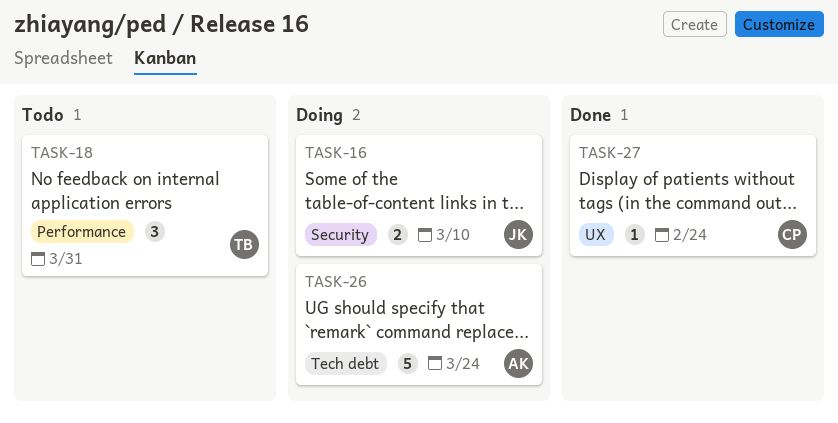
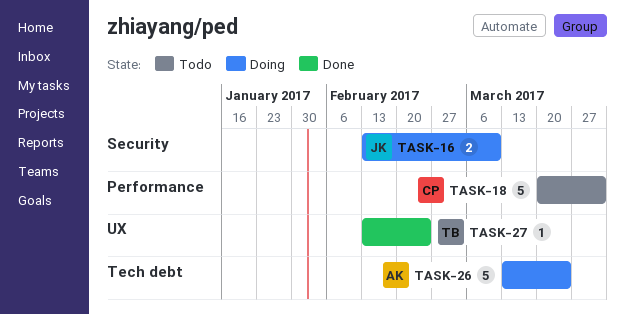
TASK-18, owner: TB -> CP
TASK-18, estimate: 3 -> 5
TASK-27, owner: CP -> TB

